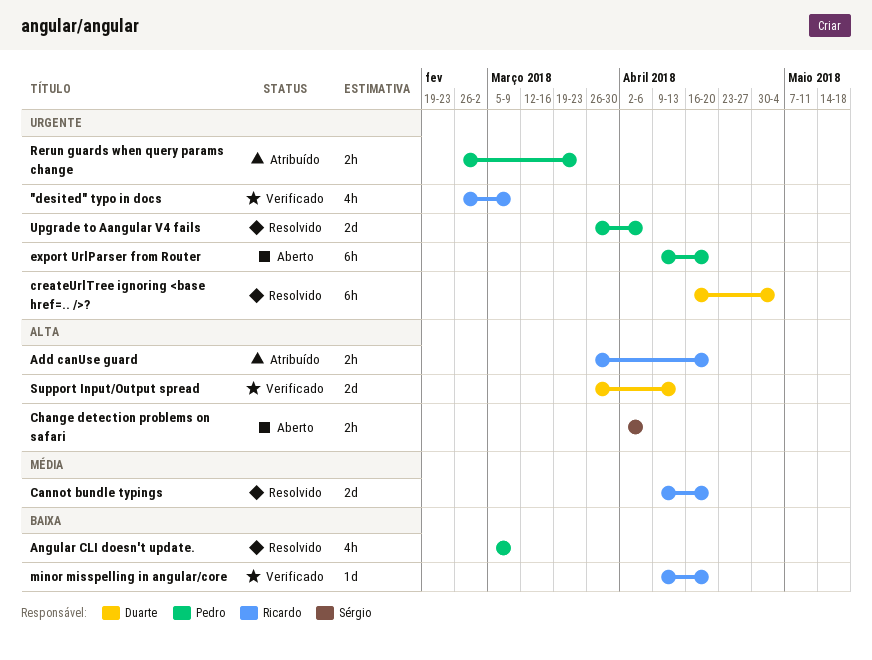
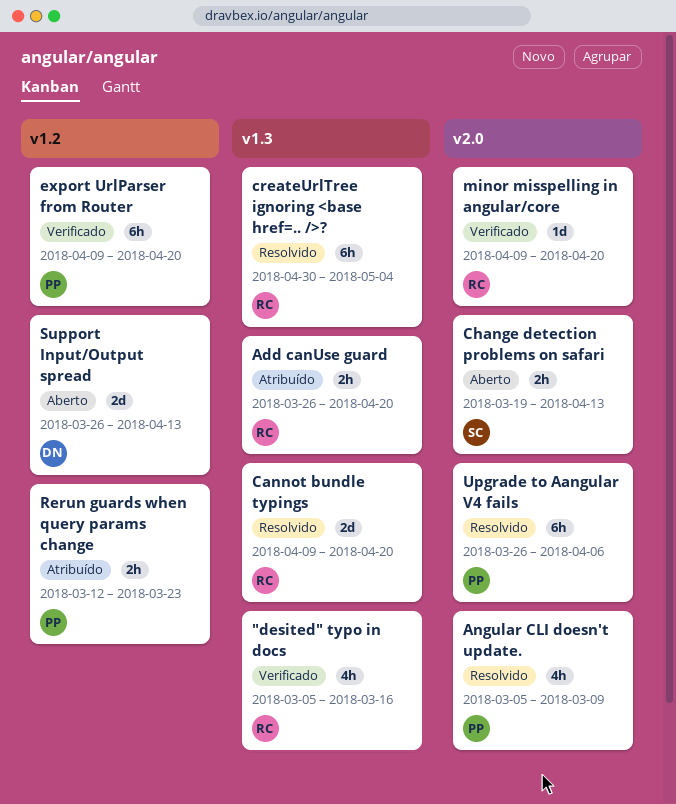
"desited" typo in docs, start: Feb 26 -> Mar 5
"desited" typo in docs, due: Mar 9 -> Mar 16
Change detection problems on safari, start: Apr 2 -> Mar 19
Change detection problems on safari, due: Apr 6 -> Apr 13
createUrlTree ignoring <base href=.. />?, owner: Duarte -> Ricardo
createUrlTree ignoring <base href=.. />?, start: Apr 16 -> Apr 30
export UrlParser from Router, status: Aberto -> Verificado
Rerun guards when query params change, start: Feb 26 -> Mar 12
Support Input/Output spread, status: Verificado -> Aberto
Upgrade to Aangular V4 fails, estimate: 2d -> 6h

